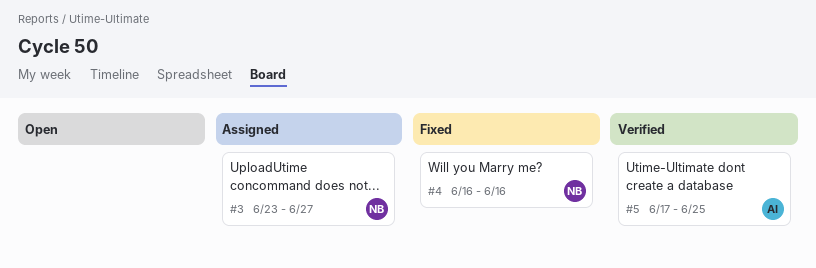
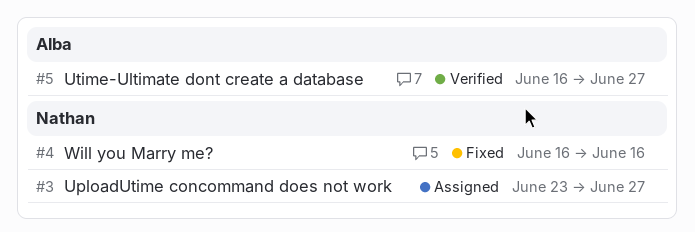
#5, start: Jun 17 -> Jun 16
#5, due: Jun 25 -> Jun 27

